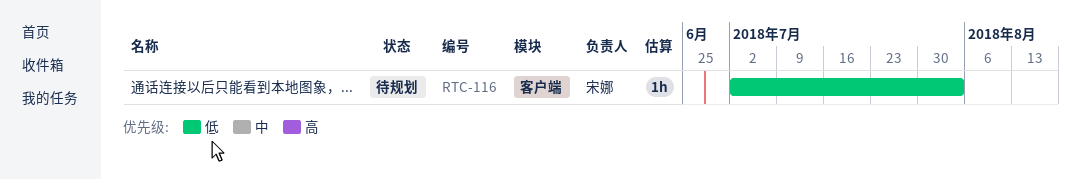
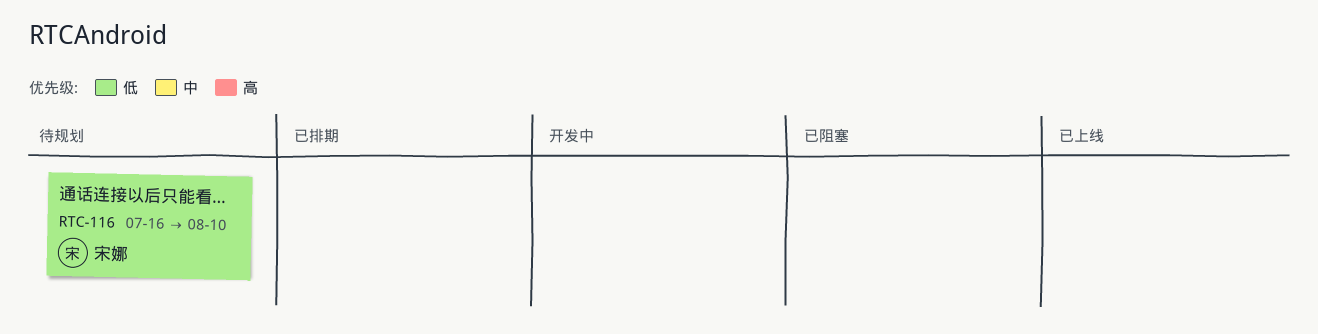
RTC-116, start: Jul 2 -> Jul 16
RTC-116, due: Aug 3 -> Aug 10

